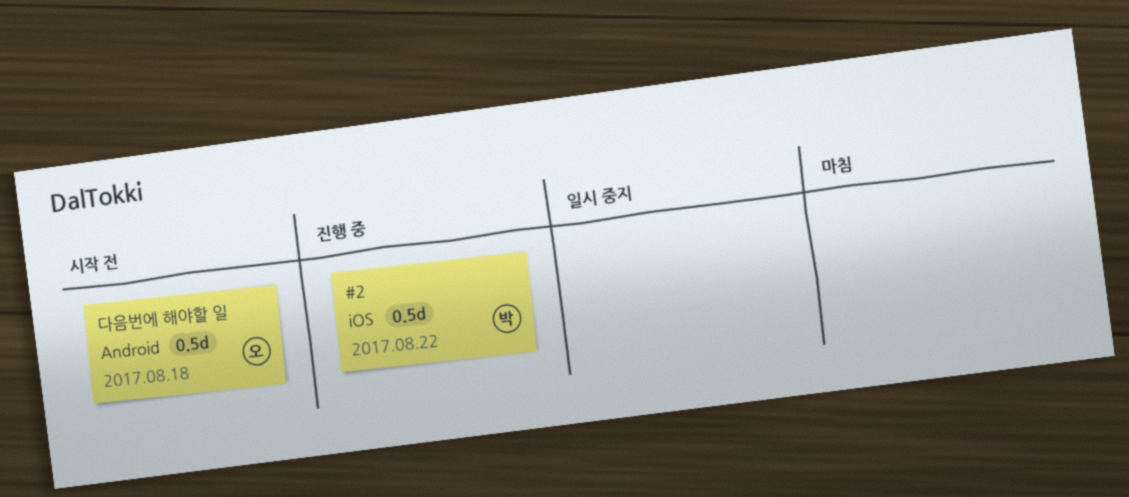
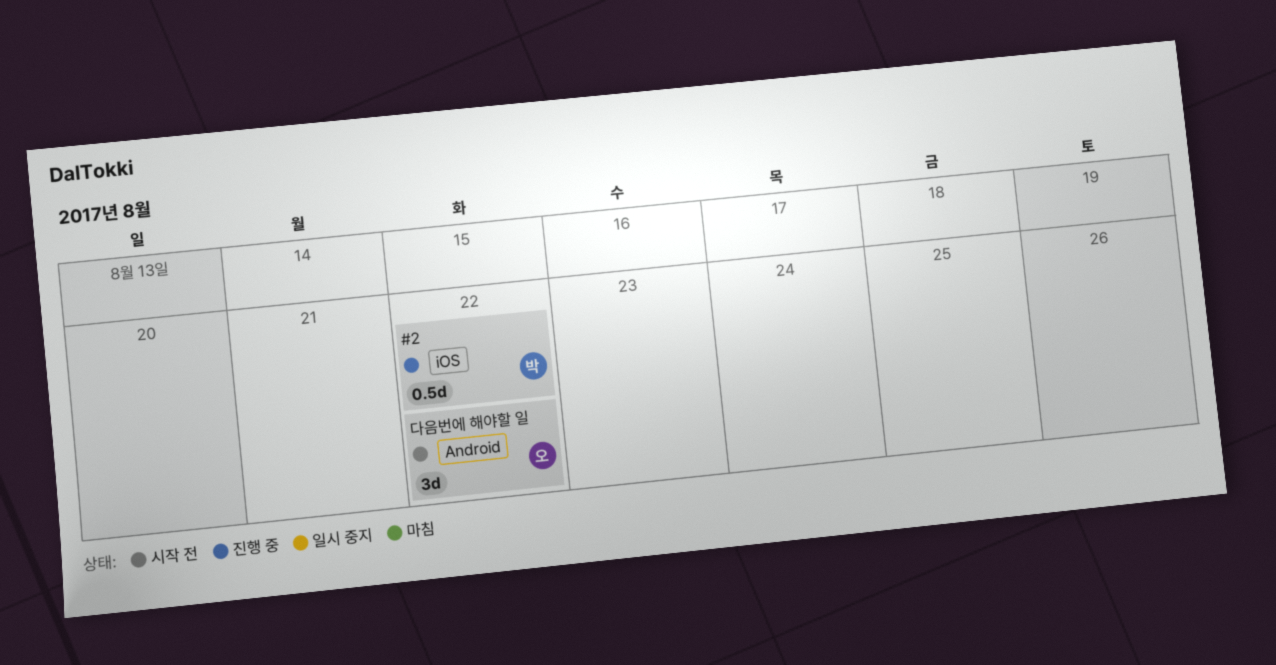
다음번에 해야할 일, estimate: 0.5d -> 3d
다음번에 해야할 일, due: Aug 18 -> Aug 22

